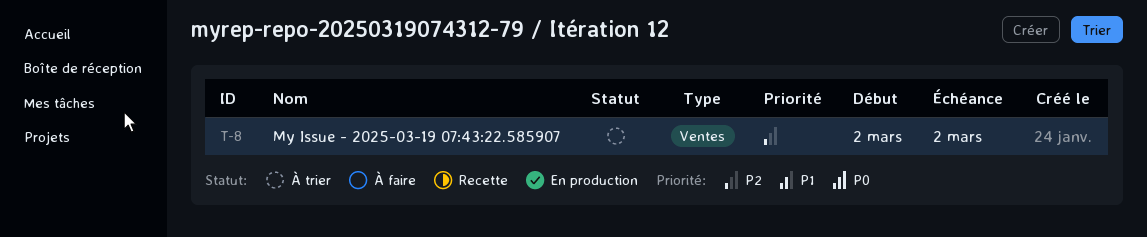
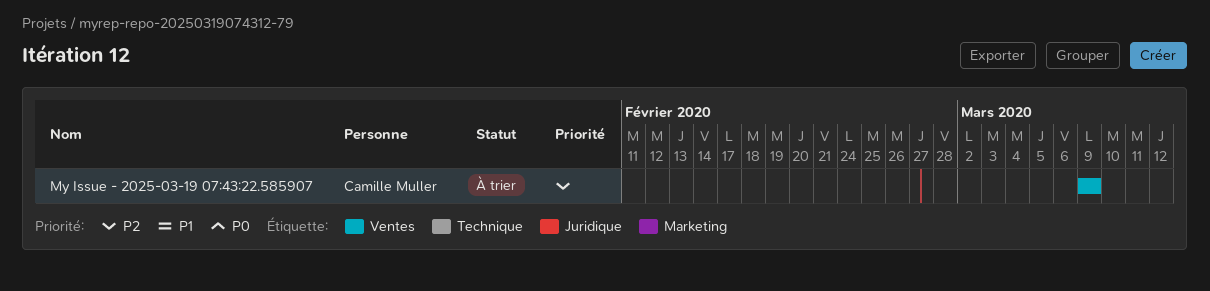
My Issue - 2025-03-19 07:43:22.585907, start: Mar 2 -> Mar 9
My Issue - 2025-03-19 07:43:22.585907, due: Mar 2 -> Mar 9

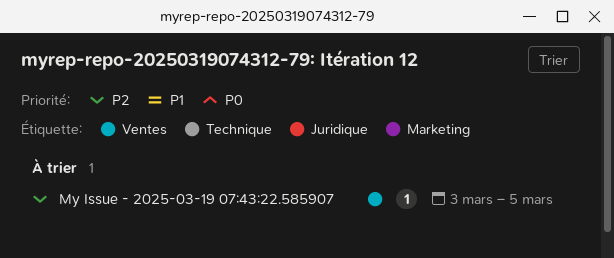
My Issue - 2025-03-19 07:43:22.585907, start: Mar 9 -> Mar 3
My Issue - 2025-03-19 07:43:22.585907, due: Mar 9 -> Mar 5

